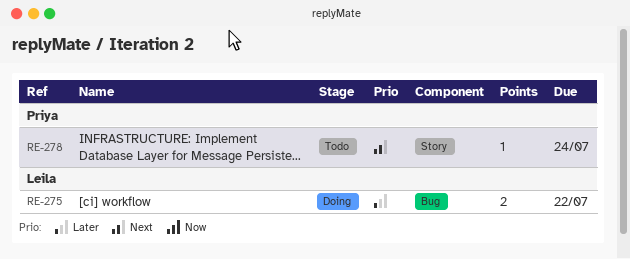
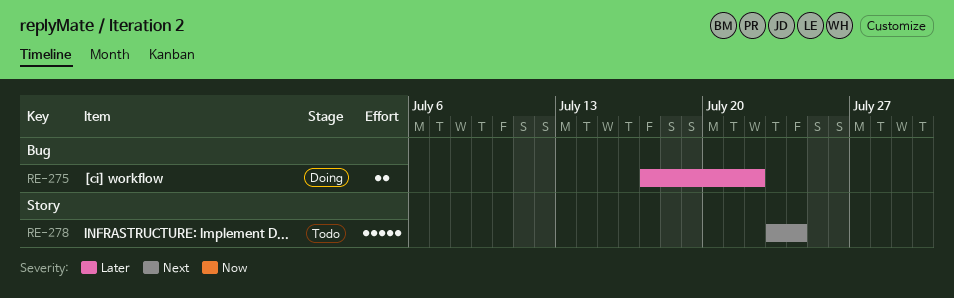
RE-278, estimate: 1 -> 5

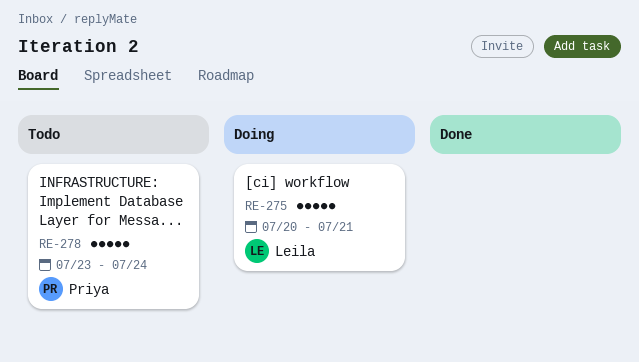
RE-275, estimate: 2 -> 5
RE-275, start: Jul 17 -> Jul 20
RE-275, due: Jul 22 -> Jul 21

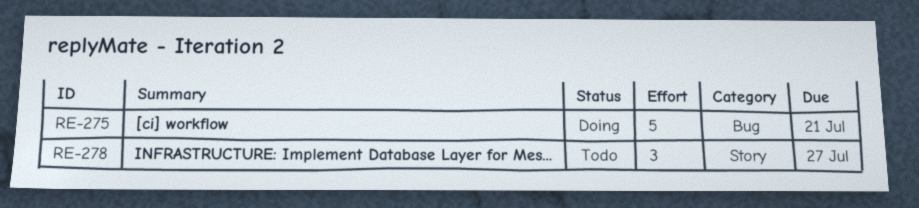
RE-278, estimate: 5 -> 3
RE-278, due: Jul 24 -> Jul 27

